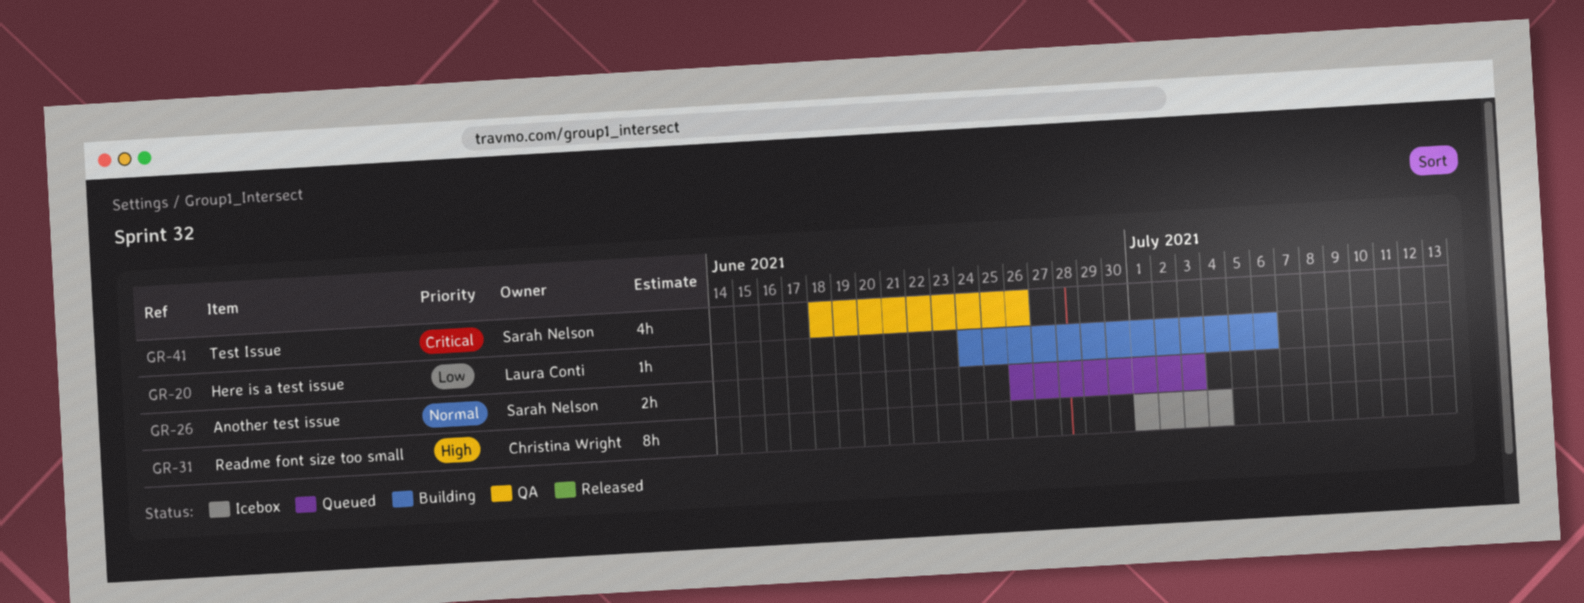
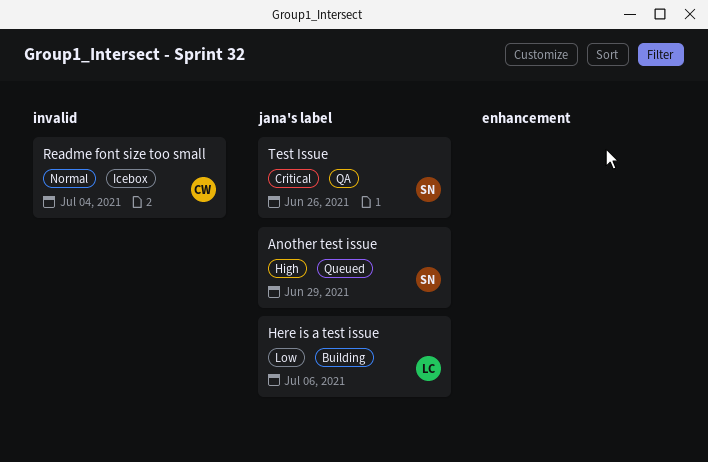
Another test issue, priority: Normal -> High
Another test issue, due: Jul 3 -> Jun 29
Readme font size too small, priority: High -> Normal

